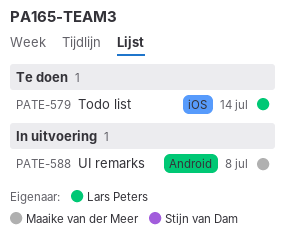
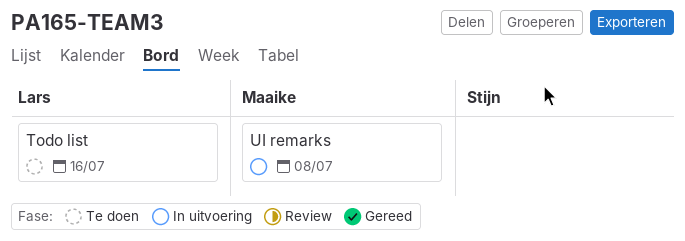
Todo list, due: Jul 14 -> Jul 16

